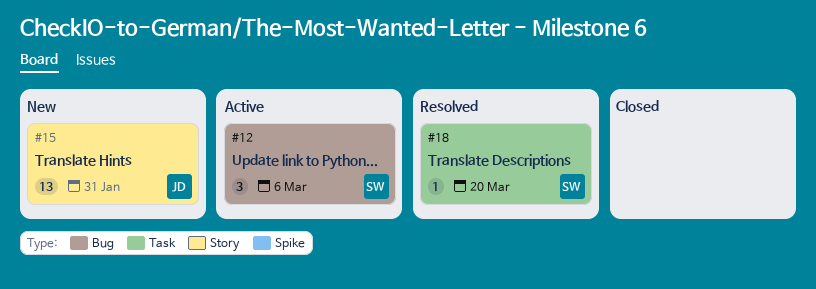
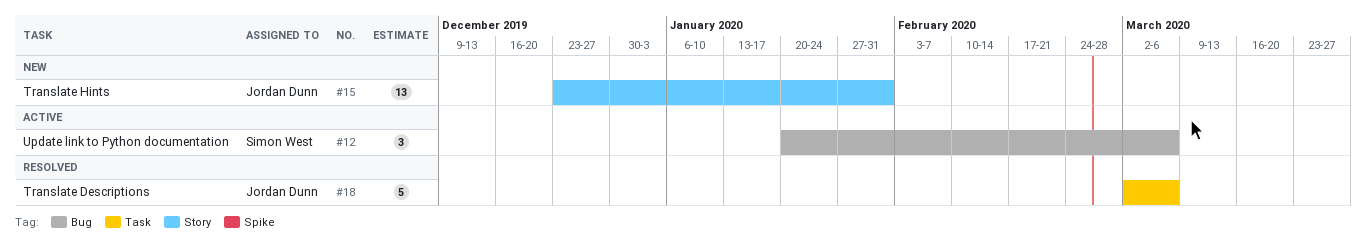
#18, owner: Simon West -> Jordan Dunn
#18, estimate: 1 -> 5
#18, due: Mar 20 -> Mar 6

